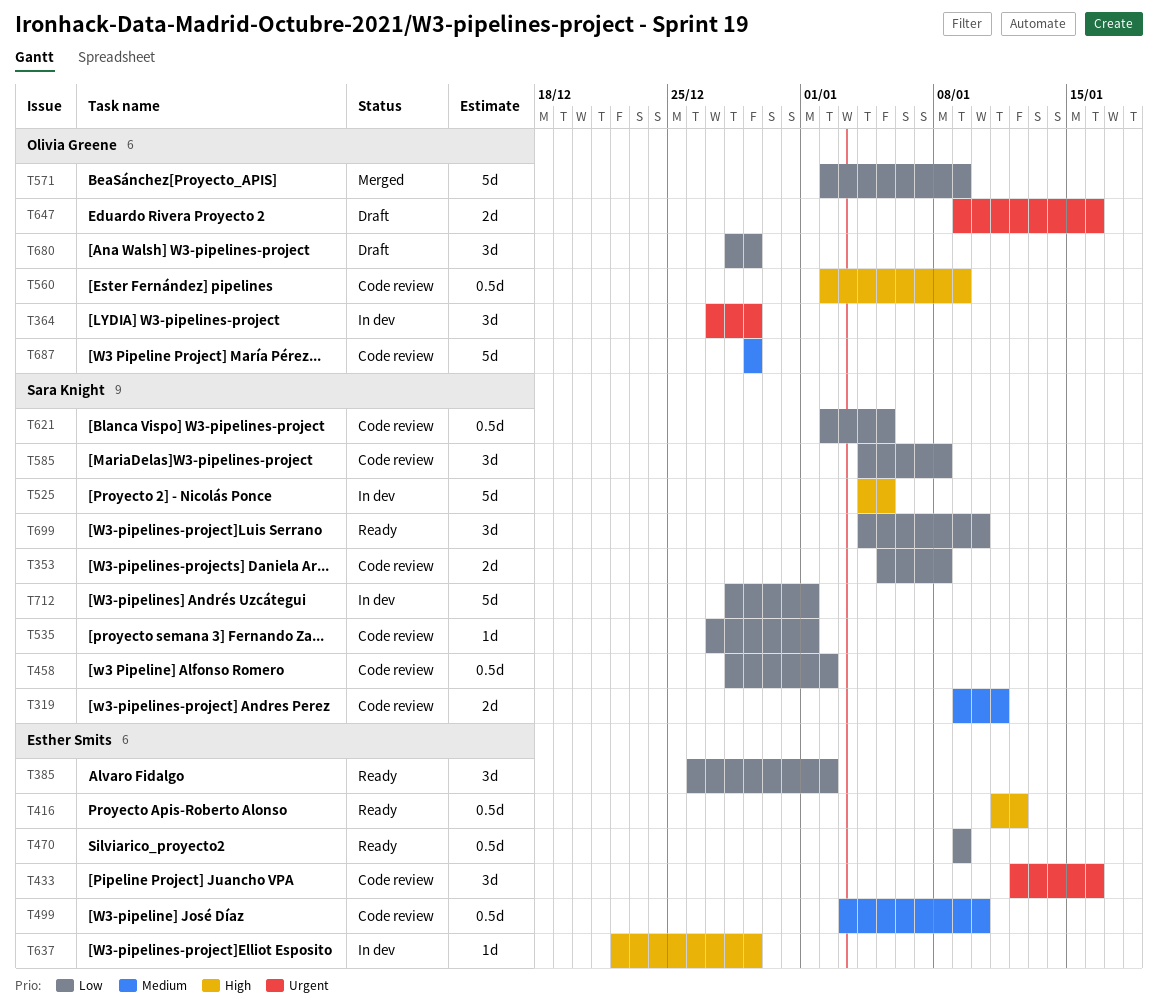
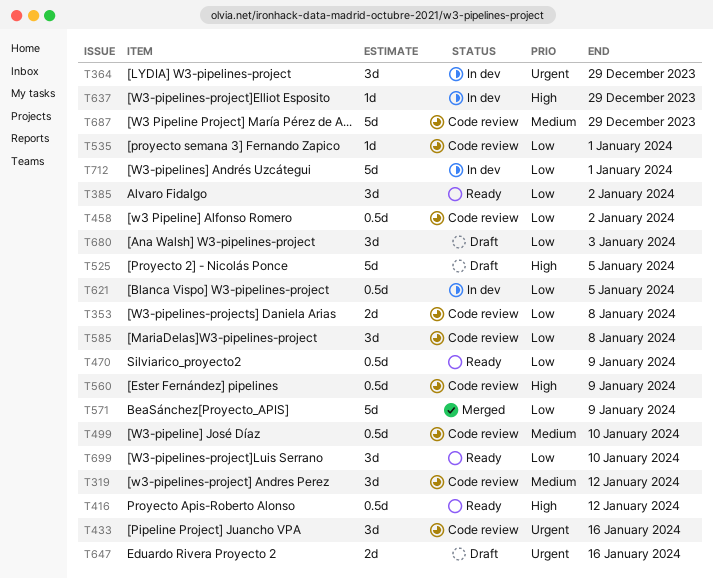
T319, estimate: 2d -> 3d
T319, due: Jan 11 -> Jan 12
T525, status: In dev -> Draft
T621, status: Code review -> In dev
T680, due: Dec 29 -> Jan 3

